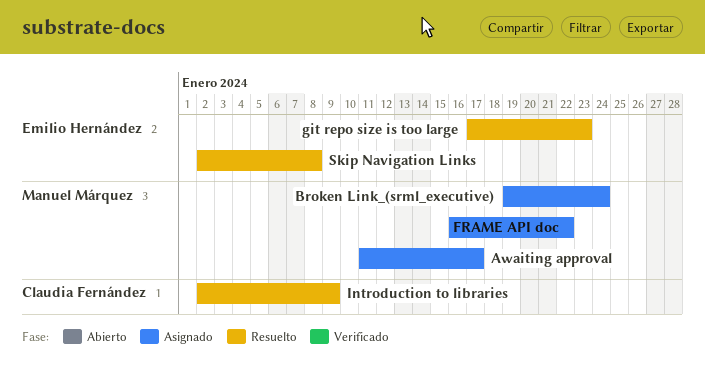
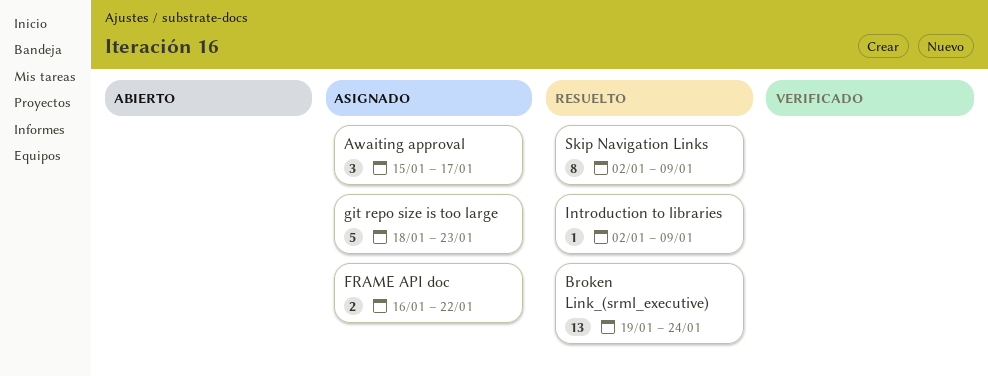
Awaiting approval, start: Jan 11 -> Jan 15
Broken Link_(srml_executive), status: Asignado -> Resuelto
git repo size is too large, status: Resuelto -> Asignado
git repo size is too large, start: Jan 17 -> Jan 18
Skip Navigation Links, due: Jan 8 -> Jan 9

